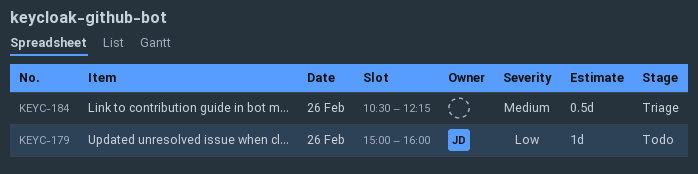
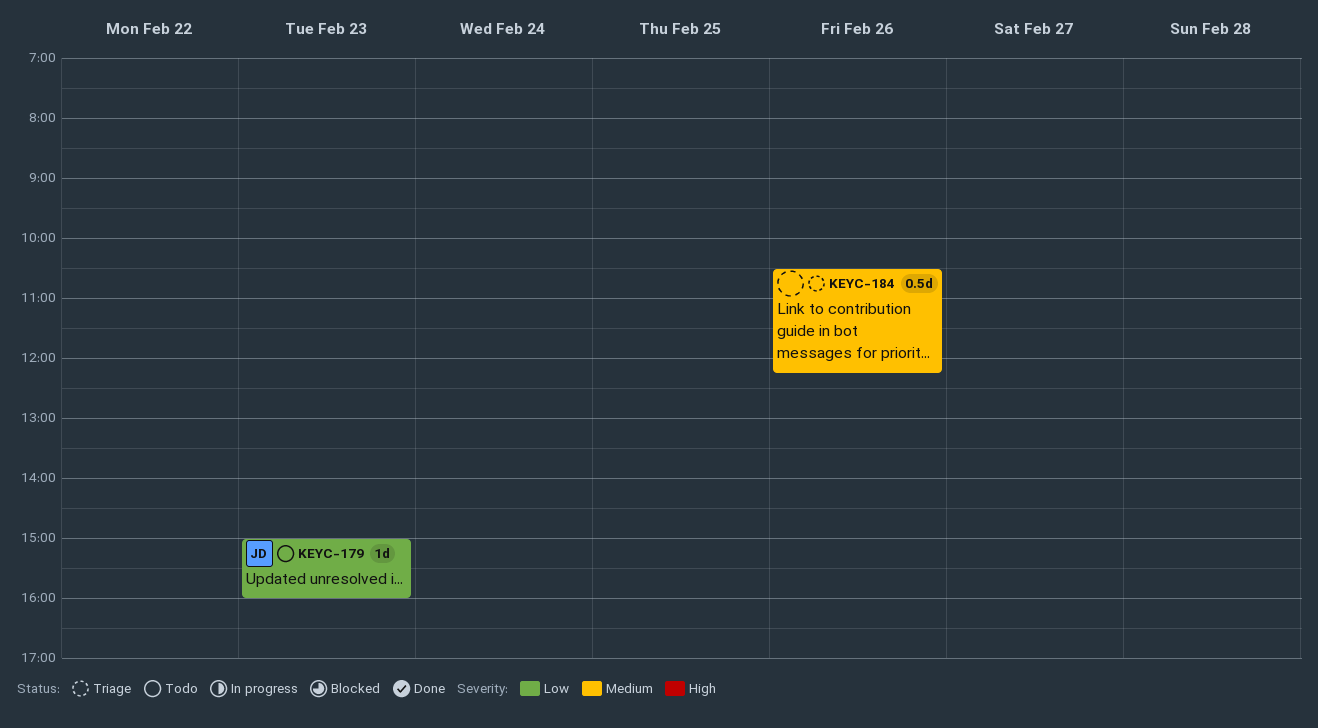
KEYC-179, day: Feb 26 -> Feb 23

